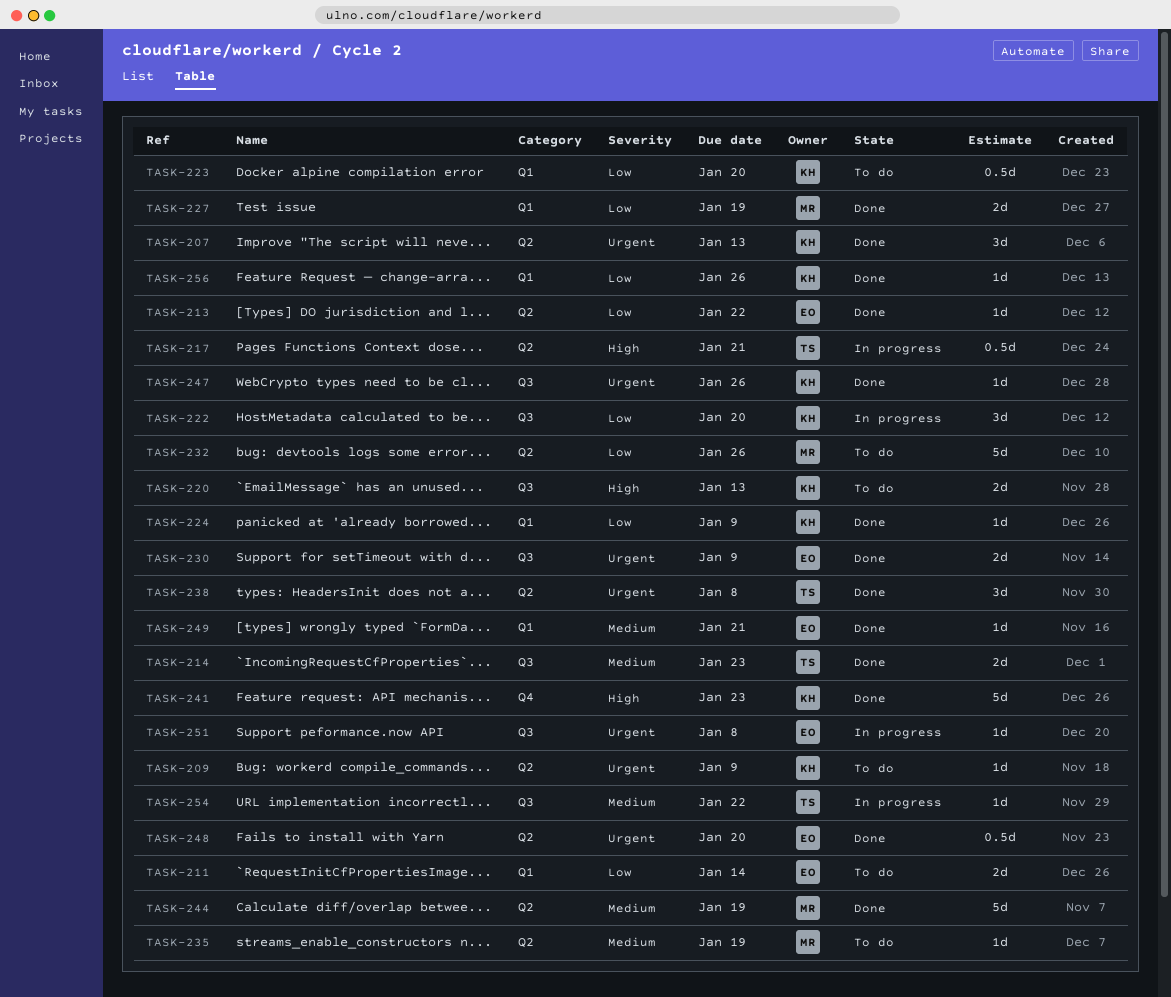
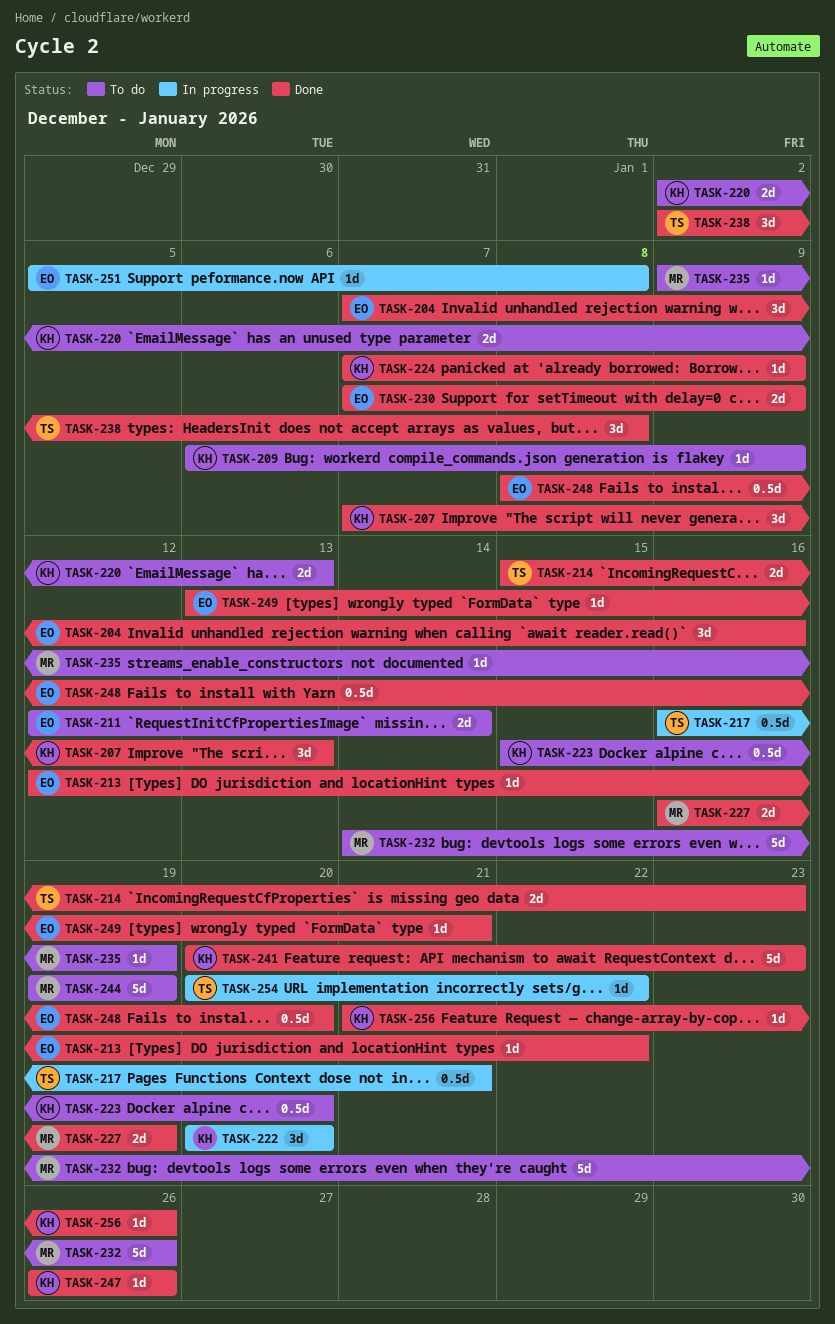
TASK-204: none -> present
TASK-244, status: Done -> To do

